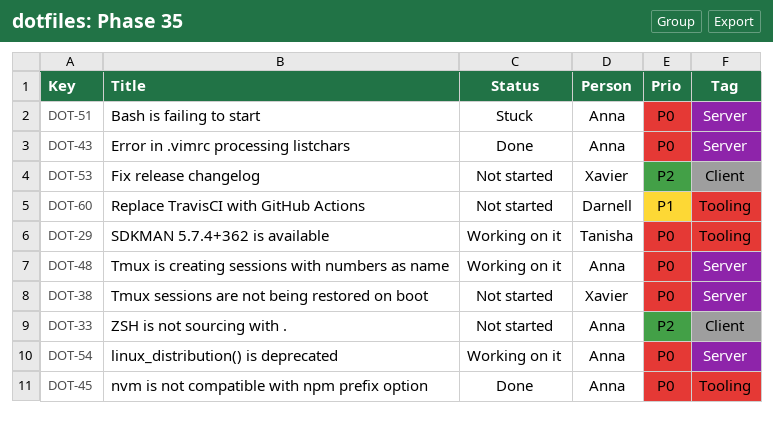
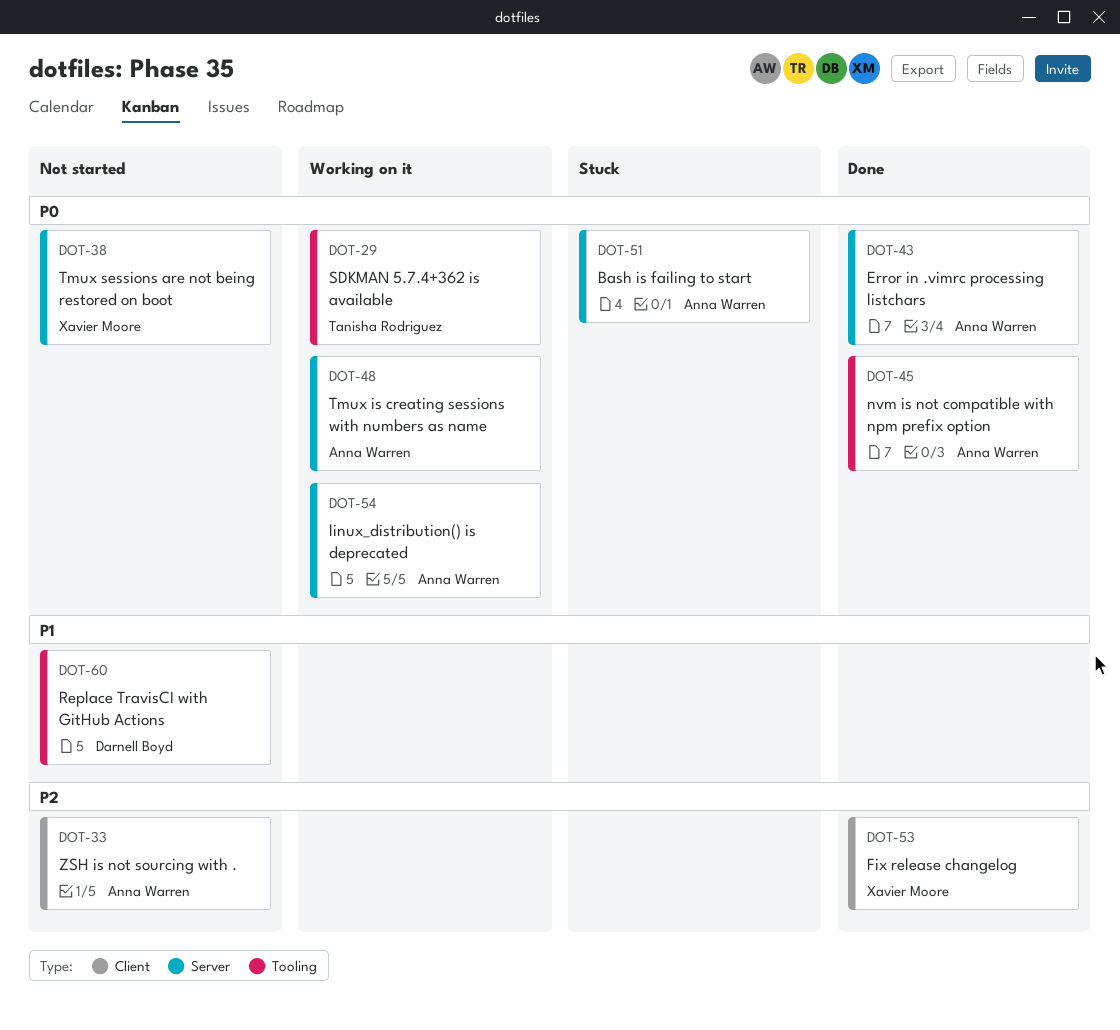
DOT-53, status: Not started -> Done

